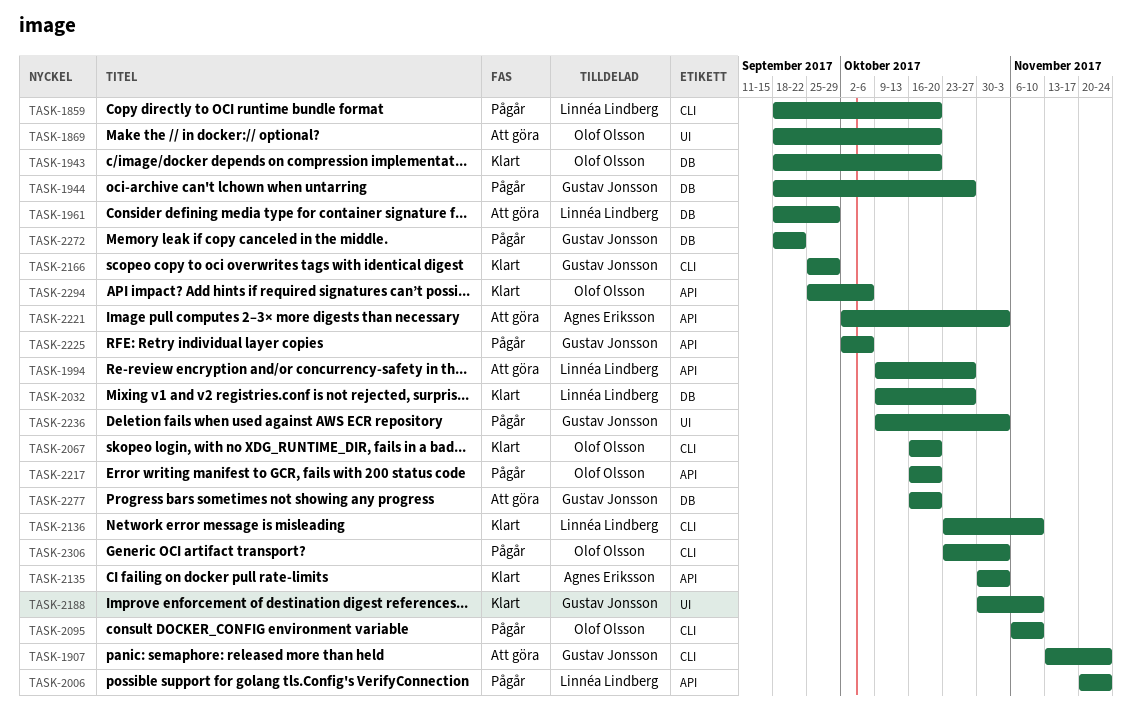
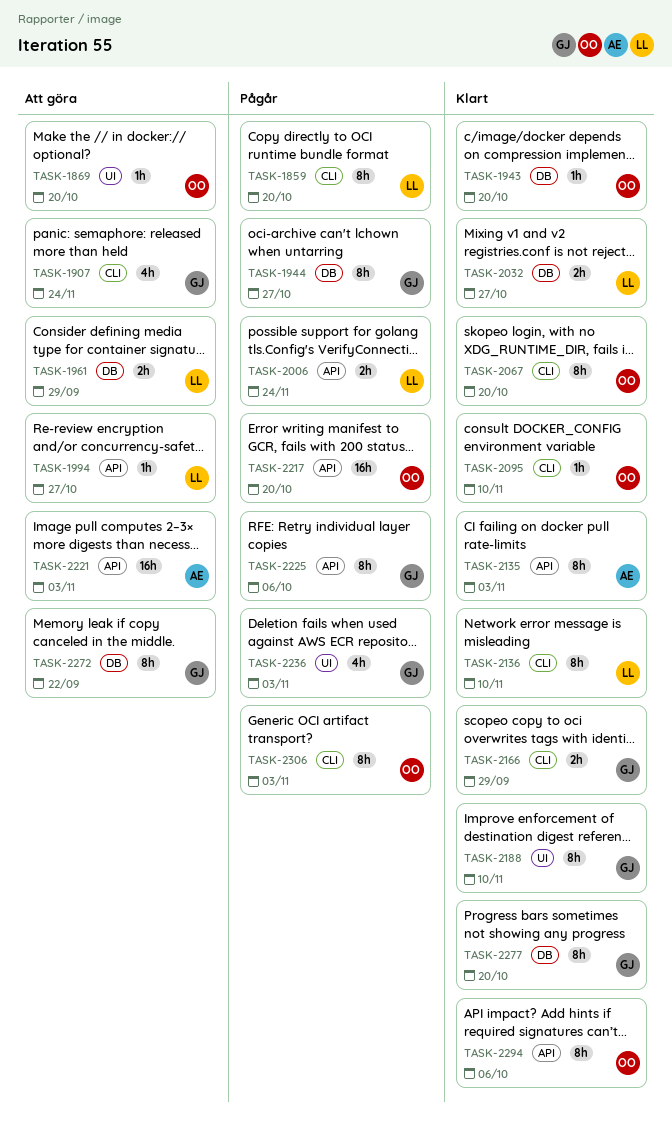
TASK-2095, status: Pågår -> Klart
TASK-2272, status: Pågår -> Att göra
TASK-2277, status: Att göra -> Klart

